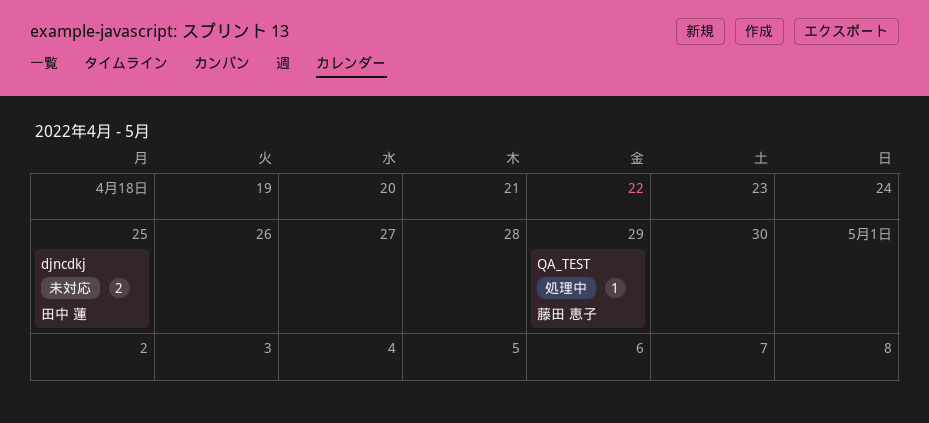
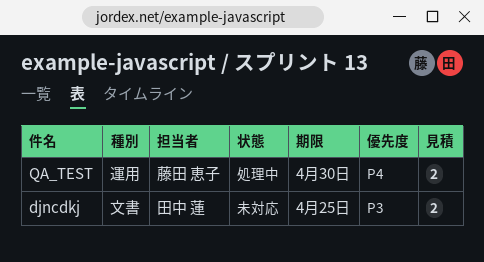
QA_TEST, estimate: 1 -> 2
QA_TEST, due: Apr 29 -> Apr 30

